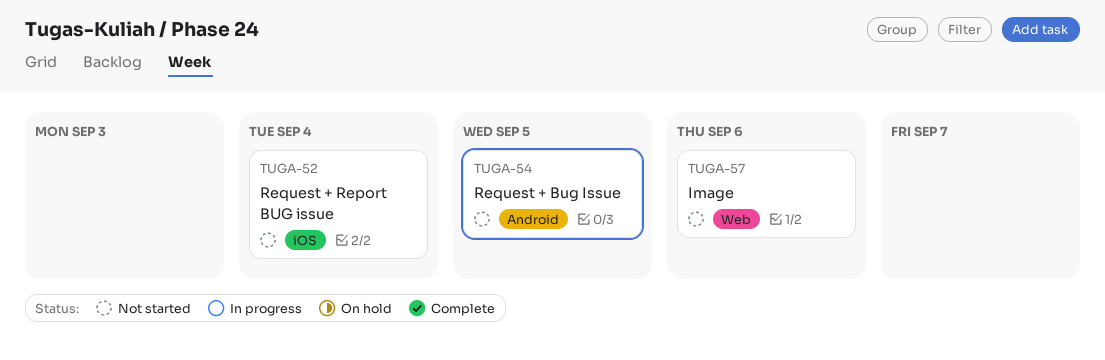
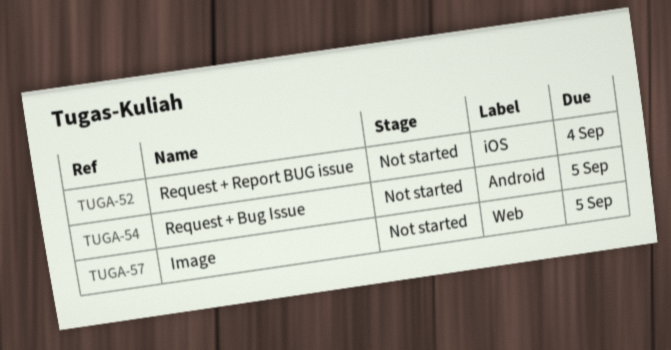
TUGA-57, due: Sep 6 -> Sep 5

